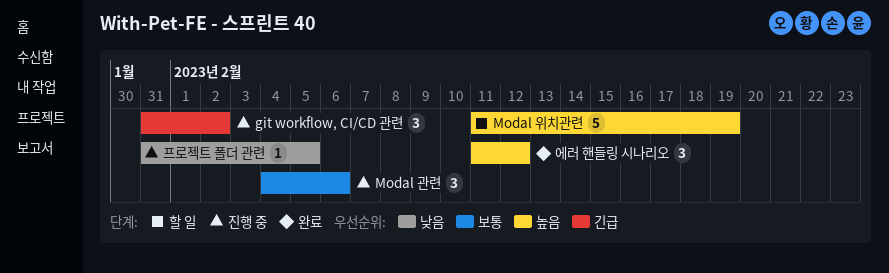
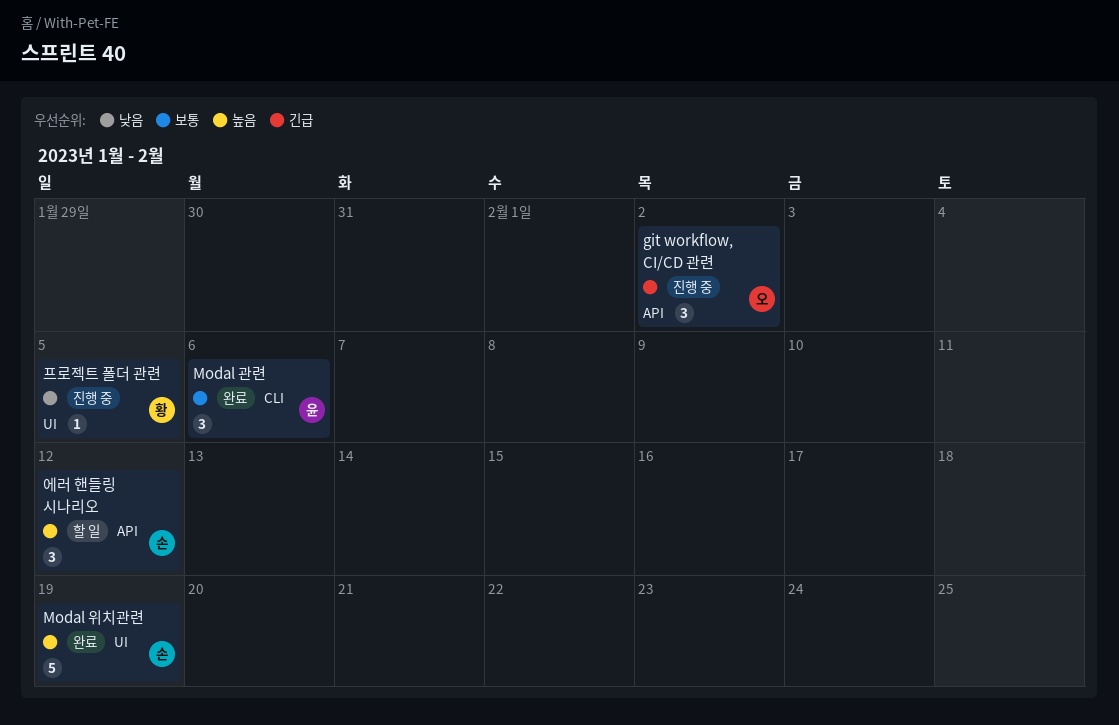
Modal 관련, status: 진행 중 -> 완료
Modal 위치관련, status: 할 일 -> 완료
에러 핸들링 시나리오, status: 완료 -> 할 일

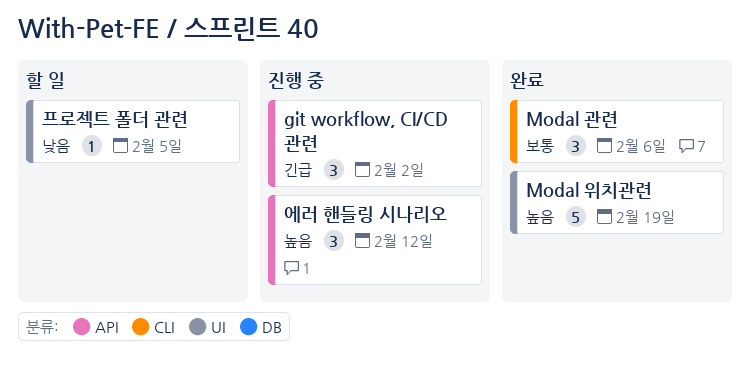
에러 핸들링 시나리오, status: 할 일 -> 진행 중
프로젝트 폴더 관련, status: 진행 중 -> 할 일

